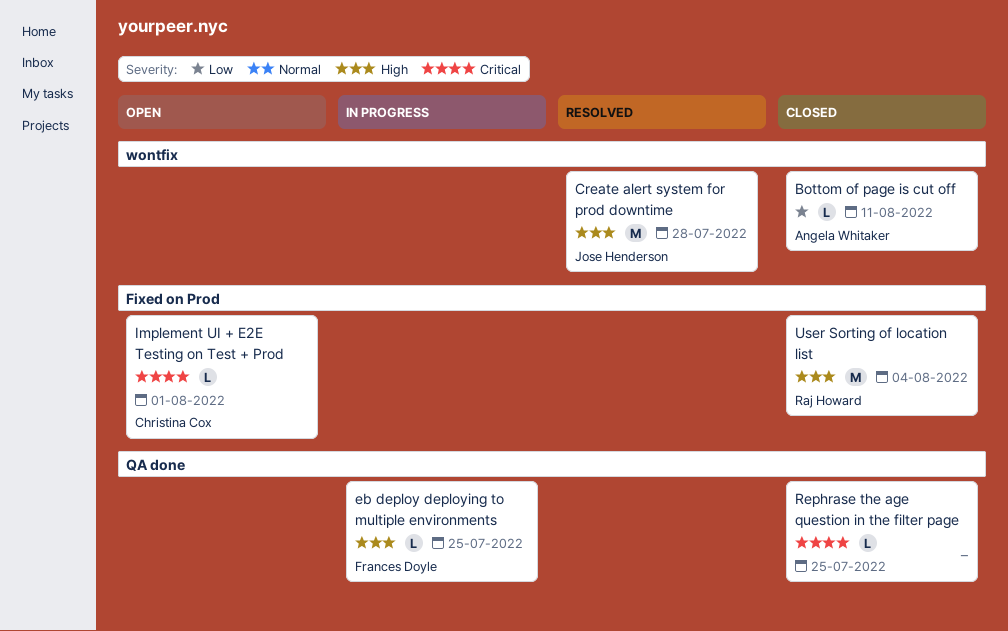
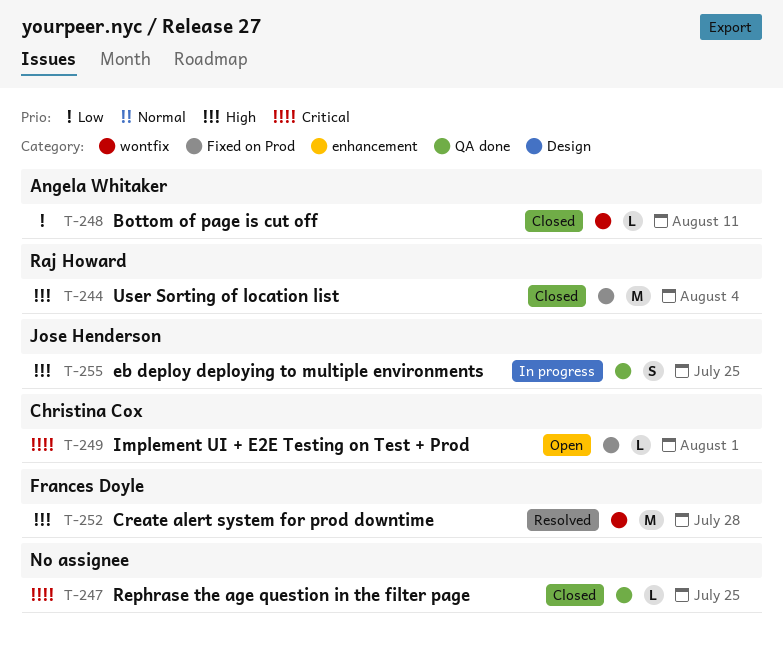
Create alert system for prod downtime, owner: Jose Henderson -> Frances Doyle
eb deploy deploying to multiple environments, owner: Frances Doyle -> Jose Henderson
eb deploy deploying to multiple environments, estimate: L -> S

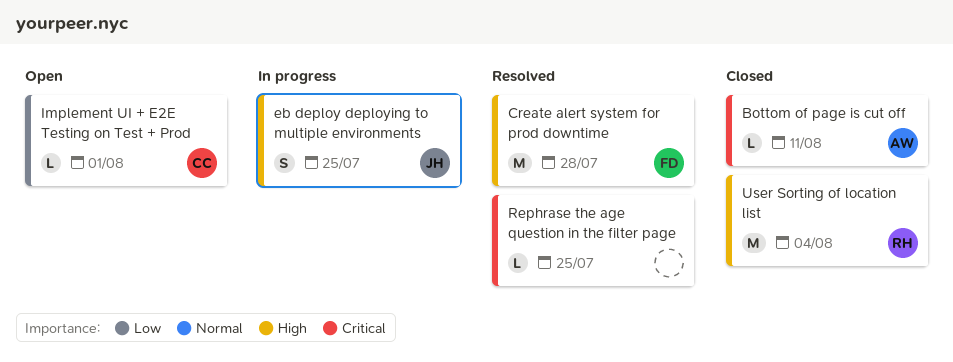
Bottom of page is cut off, priority: Low -> Critical
Implement UI + E2E Testing on Test + Prod, priority: Critical -> Low
Rephrase the age question in the filter page, status: Closed -> Resolved

